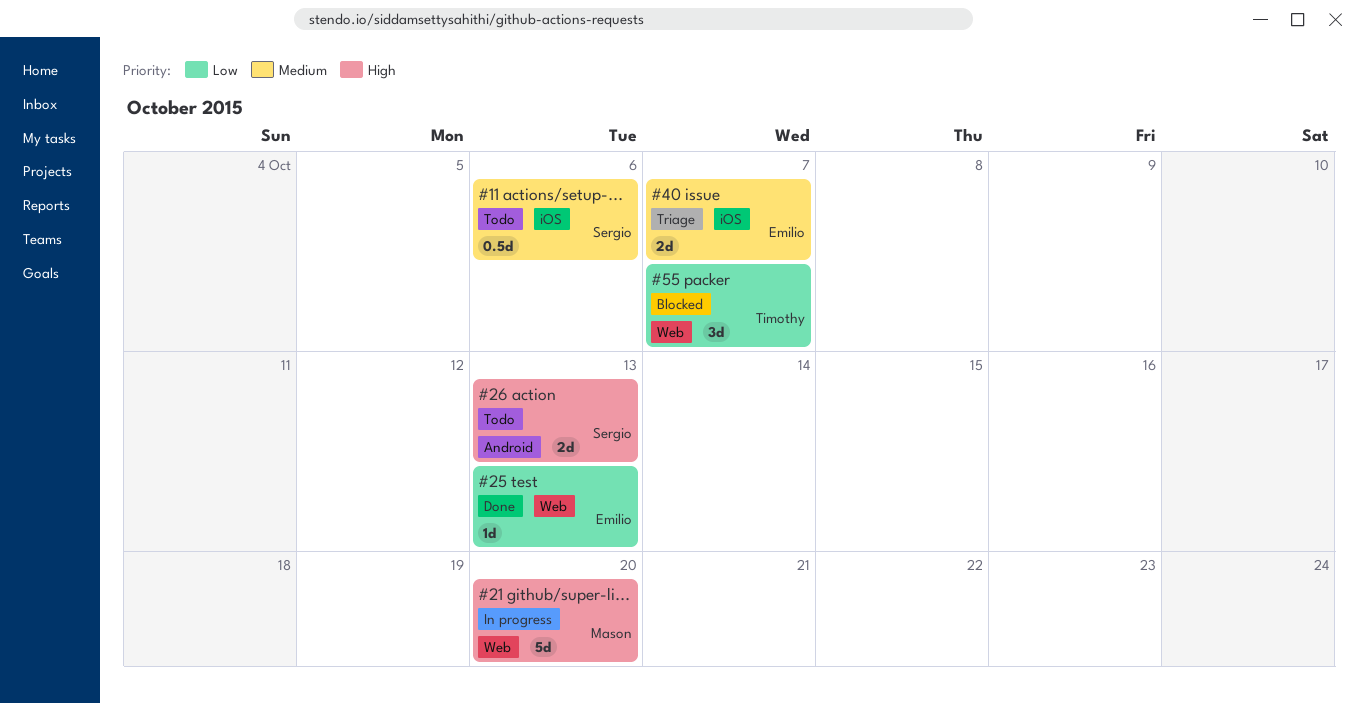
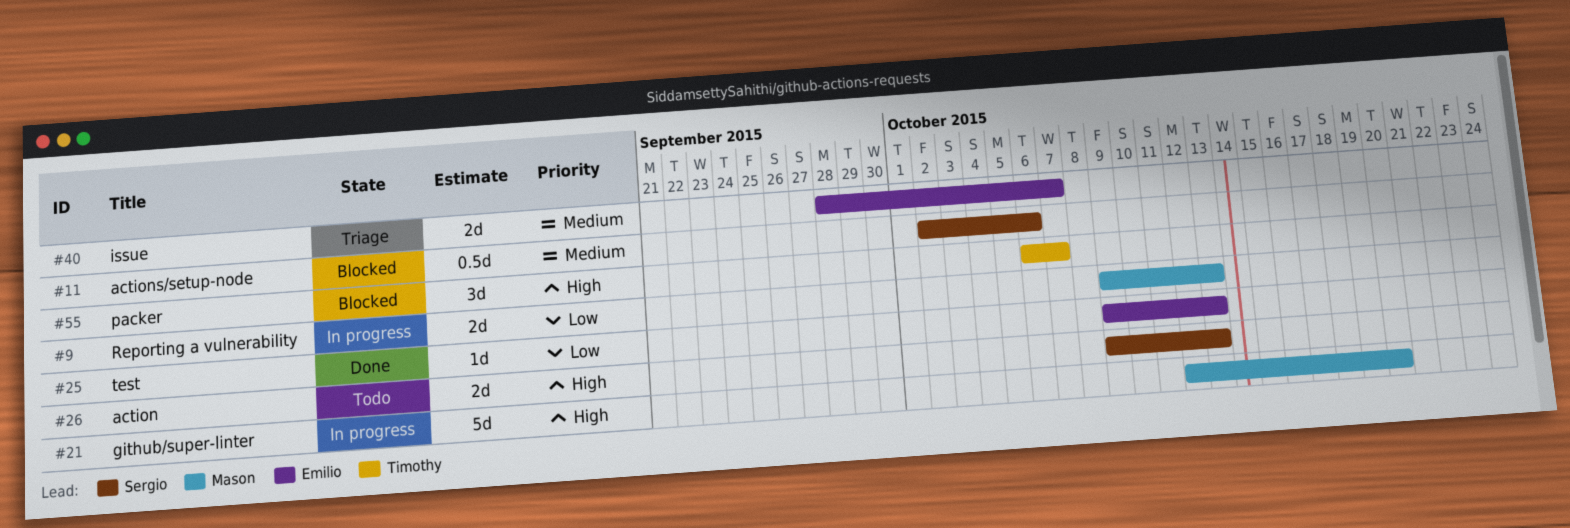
#9: none -> present
#11, status: Todo -> Blocked
#55, priority: Low -> High

